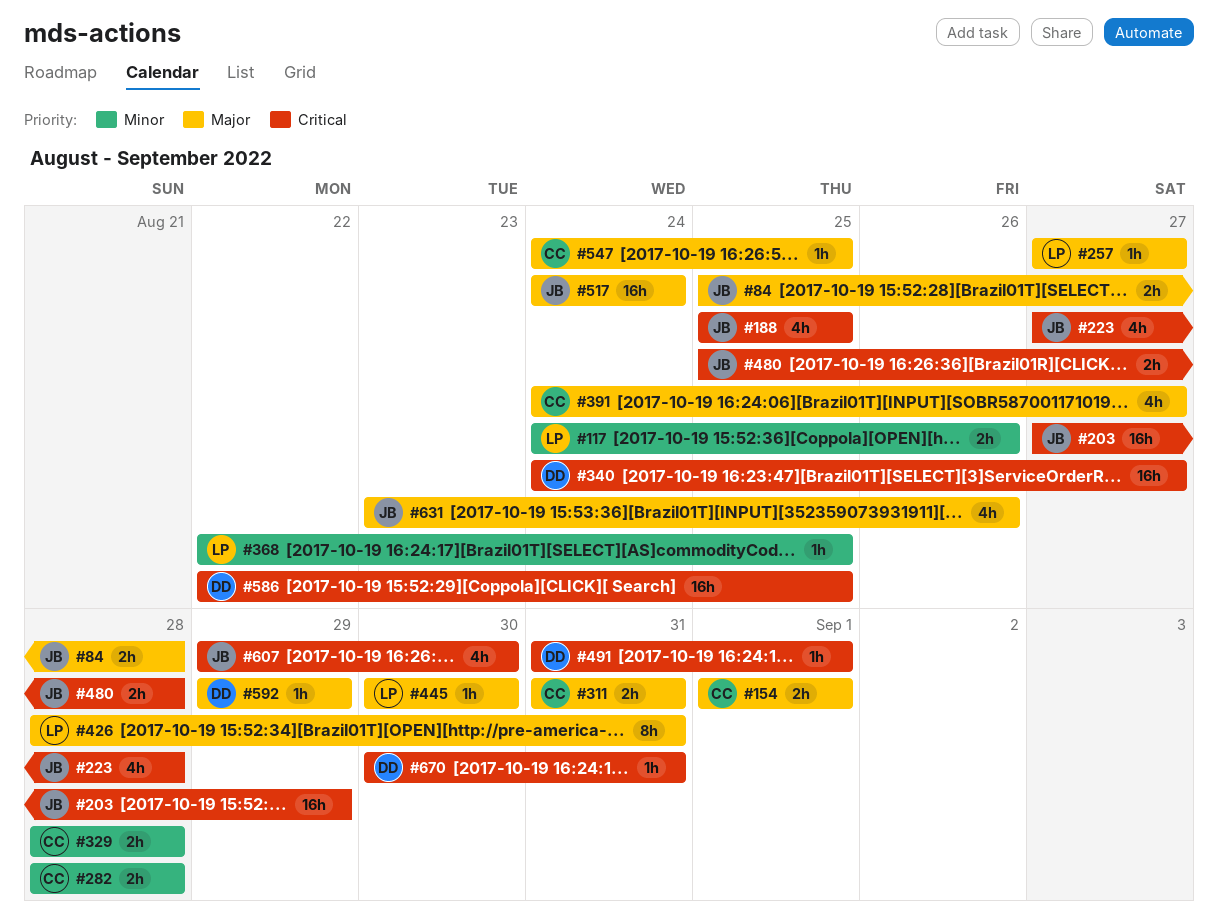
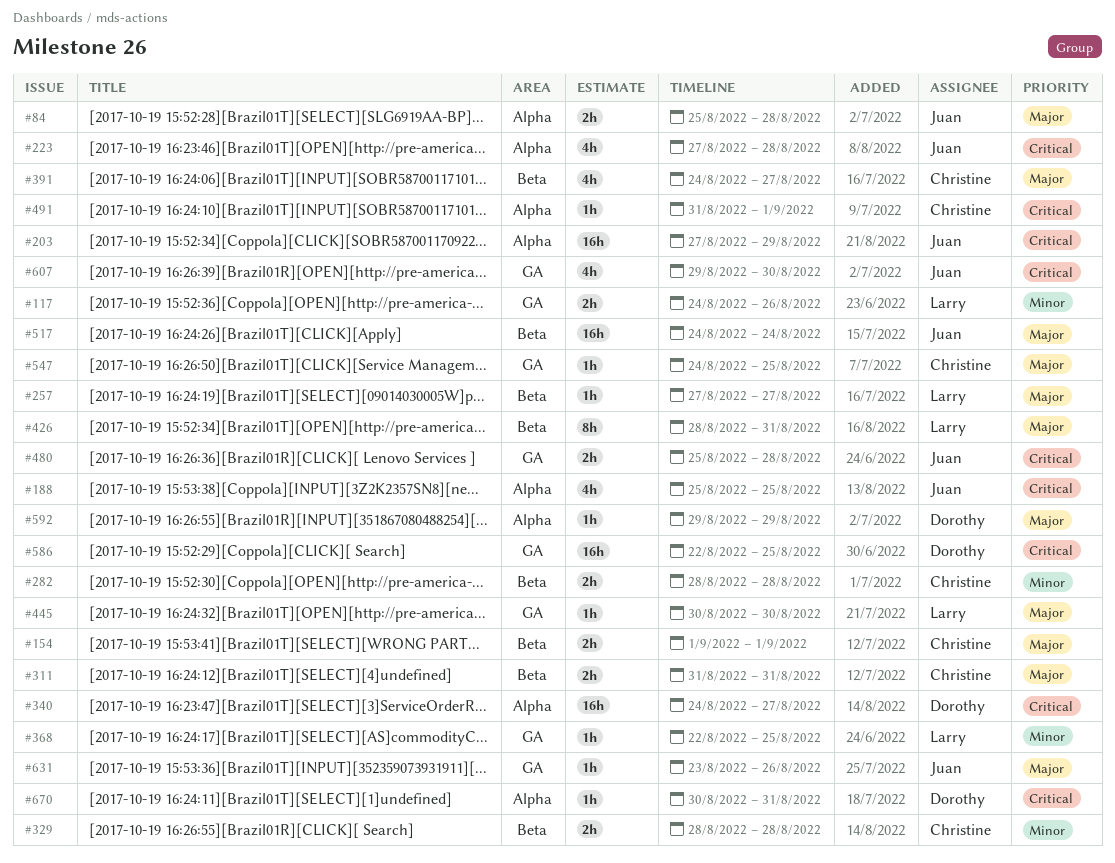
#491, owner: Dorothy -> Christine
#631, estimate: 4h -> 1h

